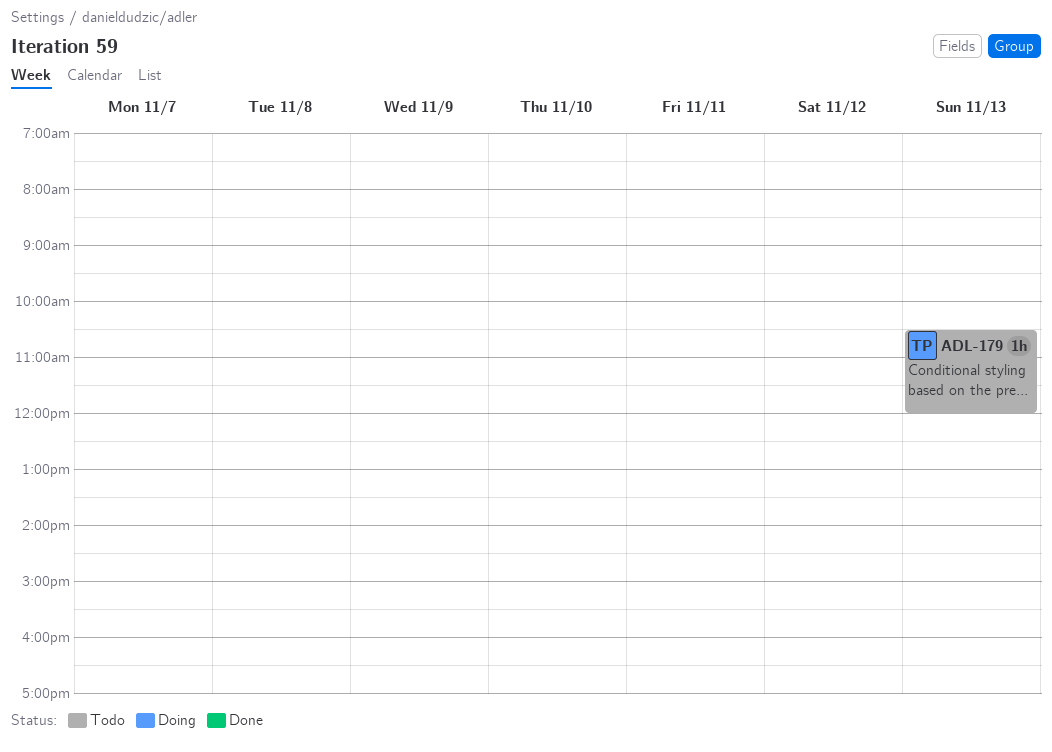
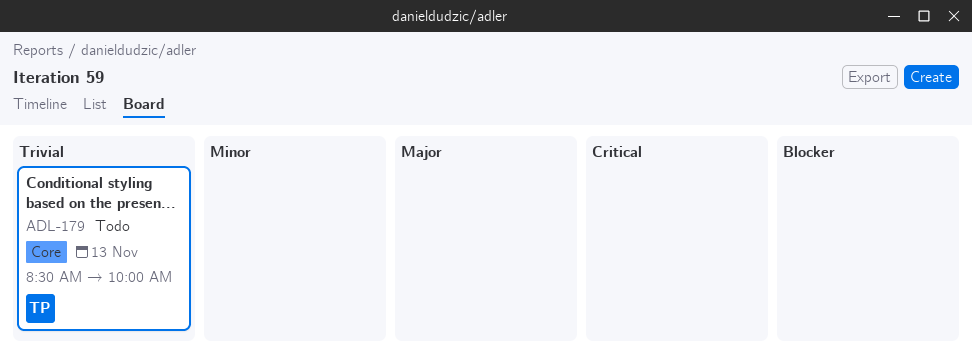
ADL-179, begins: 10:30 -> 08:30
ADL-179, ends: 12:00 -> 10:00

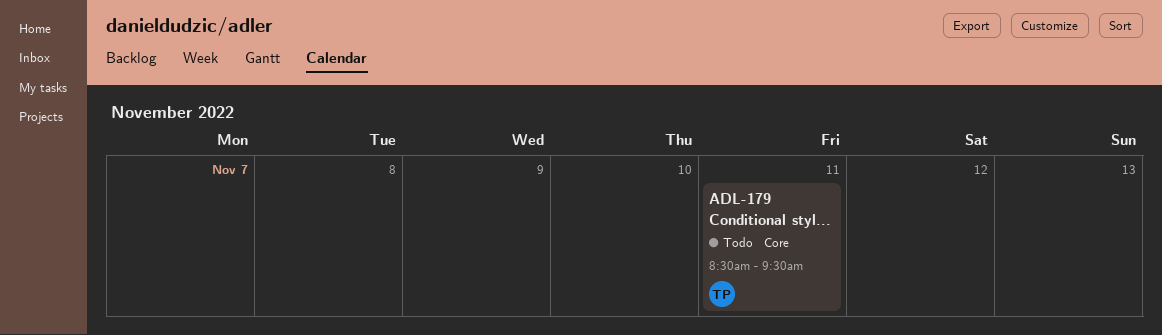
ADL-179, day: Nov 13 -> Nov 11
ADL-179, ends: 10:00 -> 09:30

